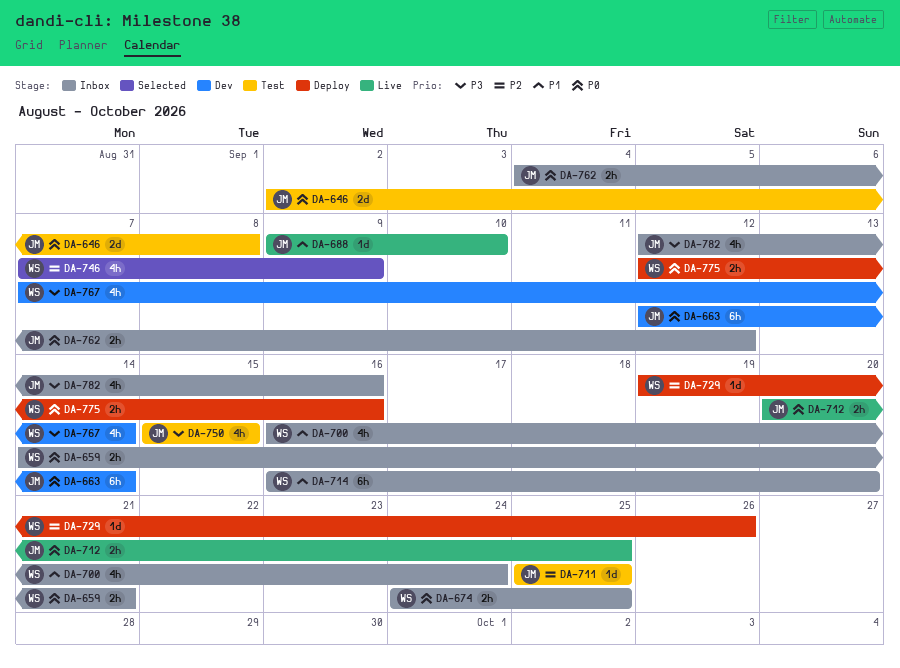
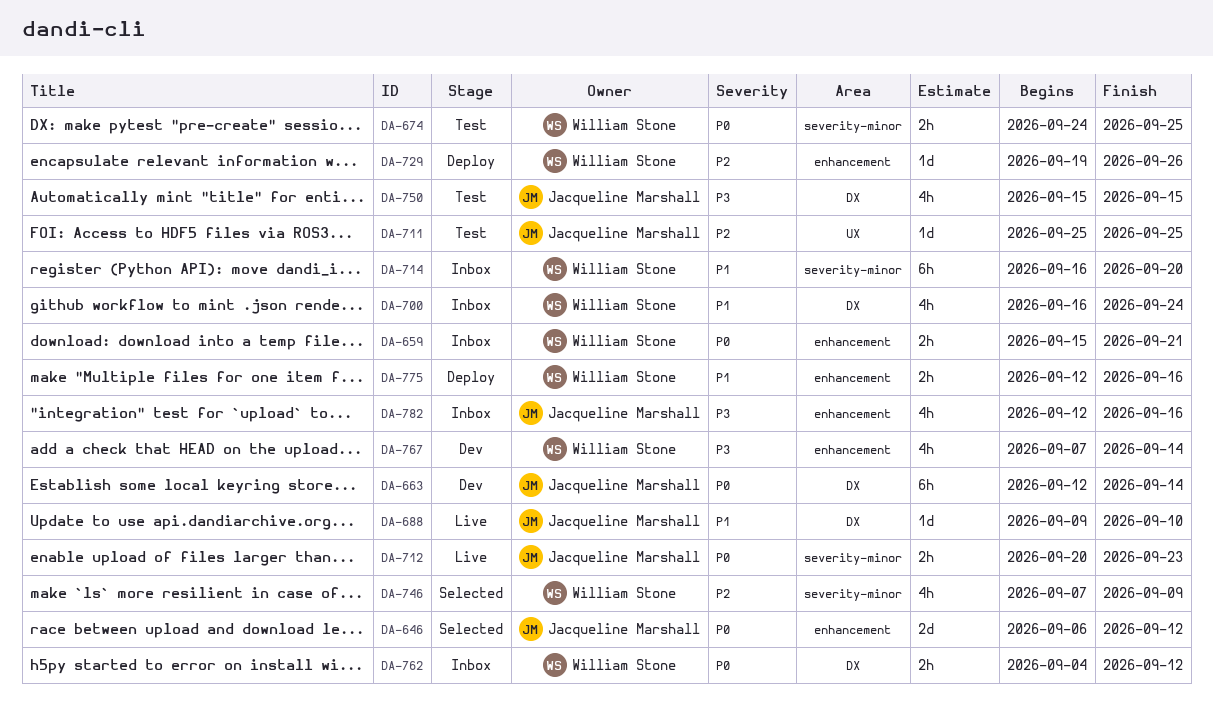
DA-646, status: Test -> Selected
DA-646, start: Sep 2 -> Sep 6
DA-646, due: Sep 8 -> Sep 12
DA-659, start: Sep 14 -> Sep 15
DA-674, status: Inbox -> Test
DA-712, due: Sep 25 -> Sep 23
DA-762, owner: Jacqueline Marshall -> William Stone
DA-775, priority: P0 -> P1

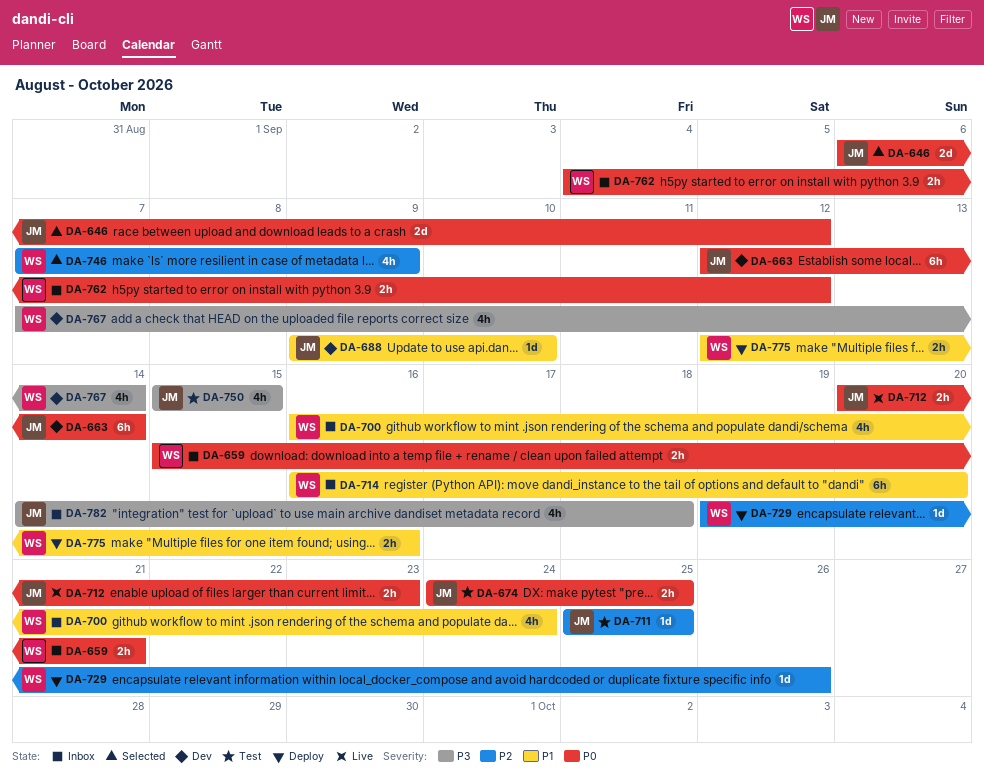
DA-674, owner: William Stone -> Jacqueline Marshall
DA-688, status: Live -> Dev
DA-782, start: Sep 12 -> Sep 14
DA-782, due: Sep 16 -> Sep 18

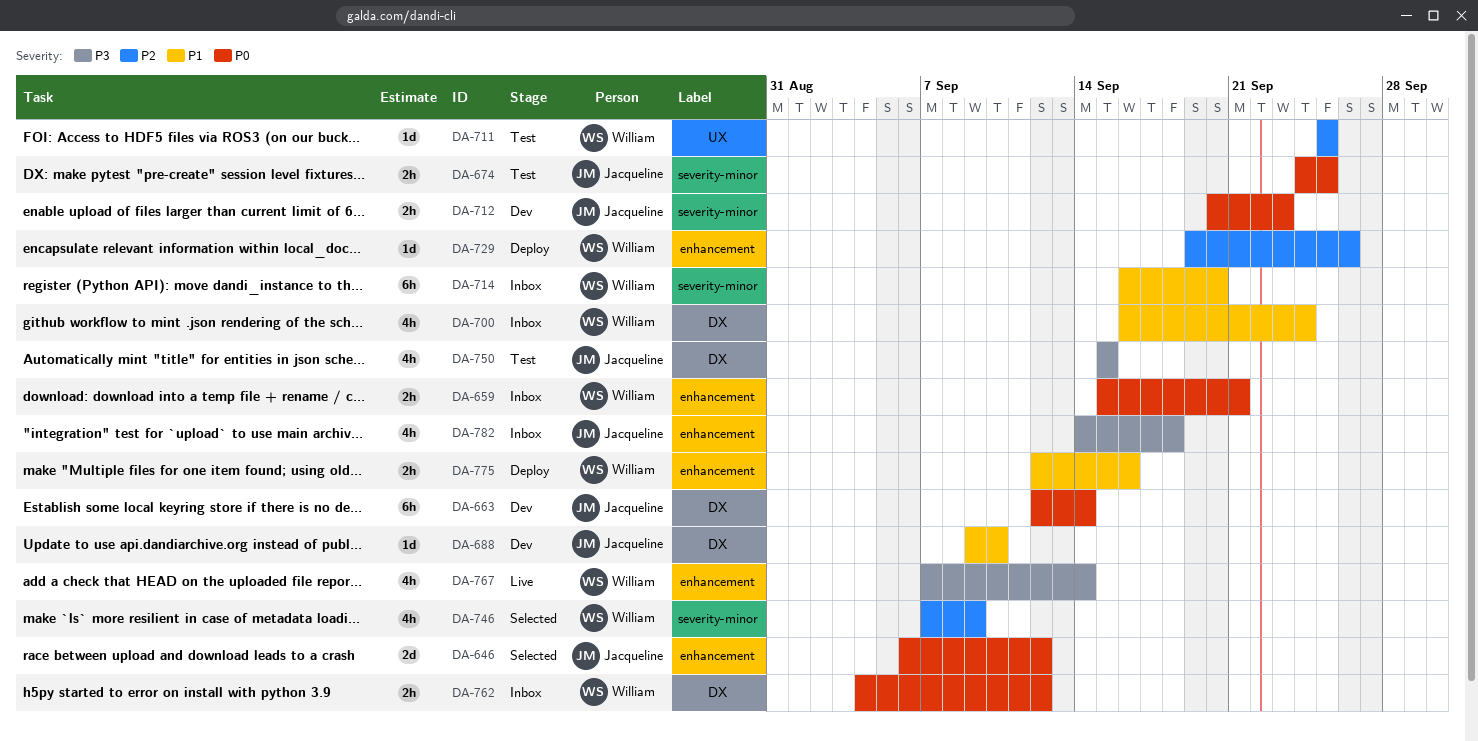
DA-711, owner: Jacqueline -> William
DA-712, status: Live -> Dev
DA-767, status: Dev -> Live

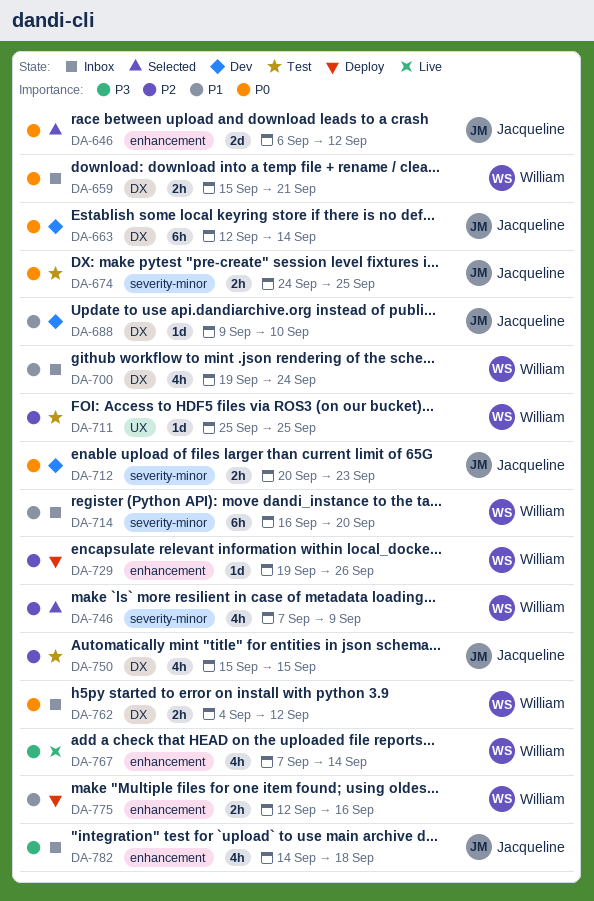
DA-659, label: enhancement -> DX
DA-700, start: Sep 16 -> Sep 19
DA-750, priority: P3 -> P2

